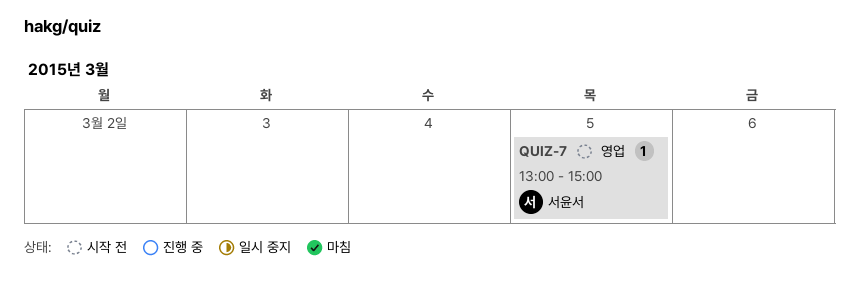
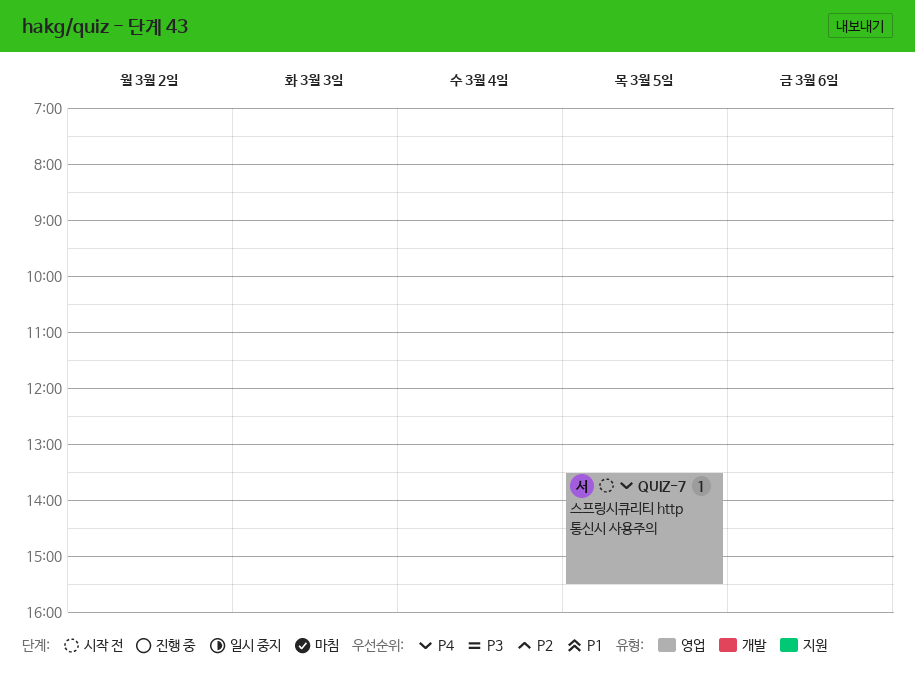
QUIZ-7, begins: 13:00 -> 13:30
QUIZ-7, ends: 15:00 -> 15:30

